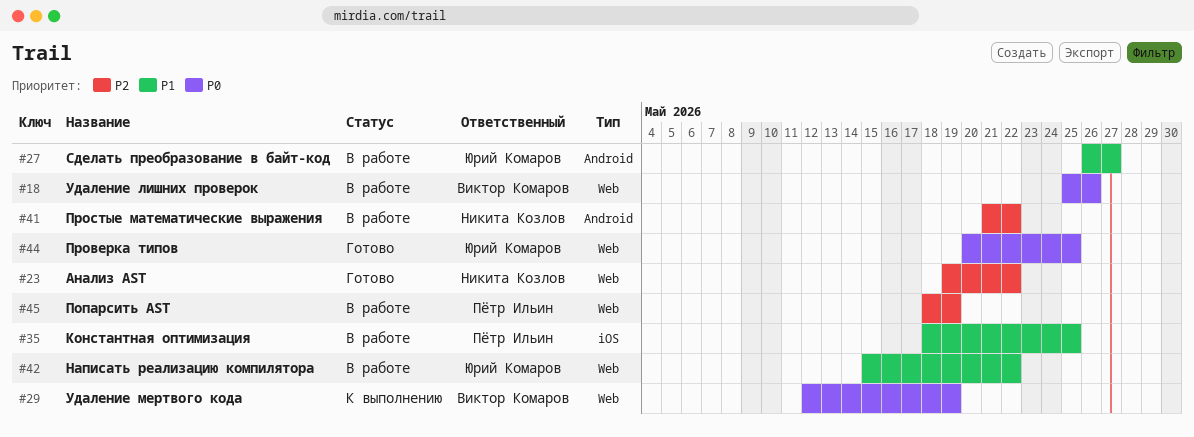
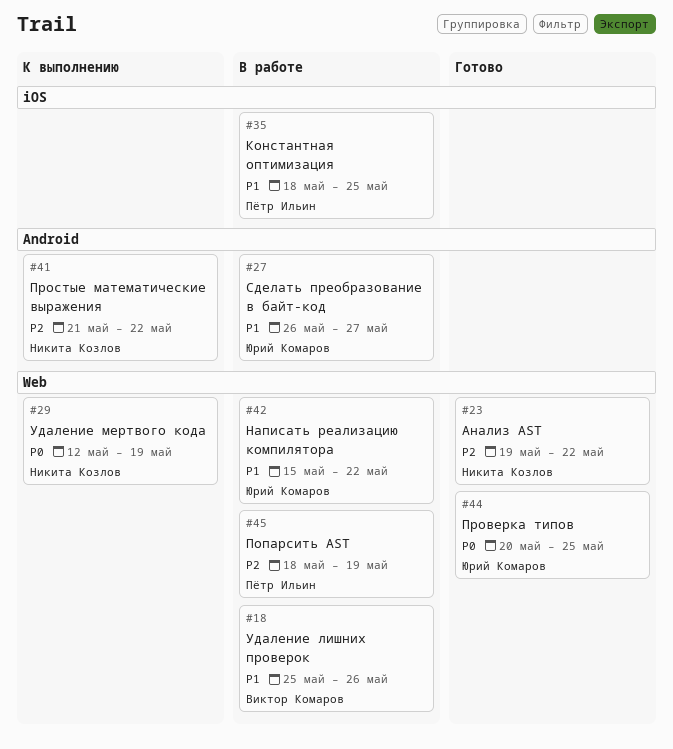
#18, priority: P0 -> P1
#29, owner: Виктор Комаров -> Никита Козлов
#41, status: В работе -> К выполнению

